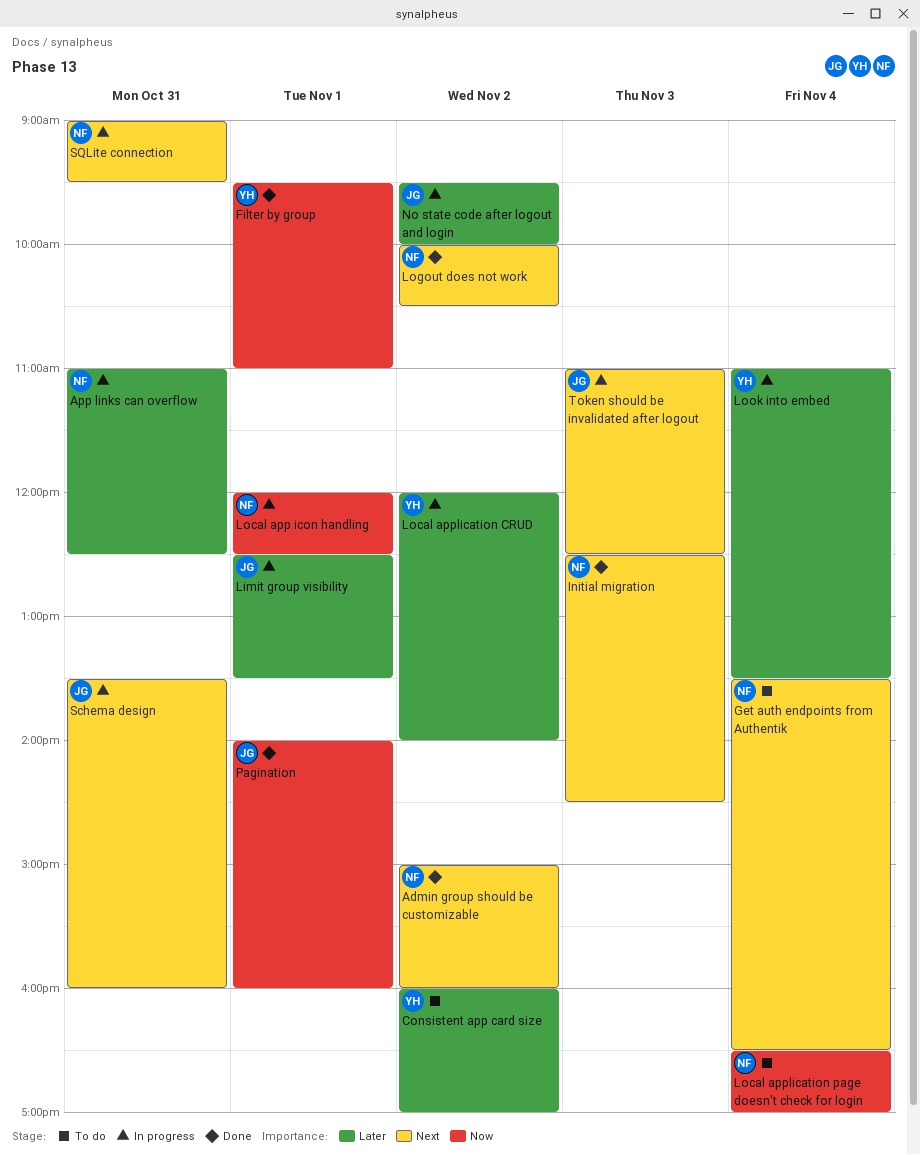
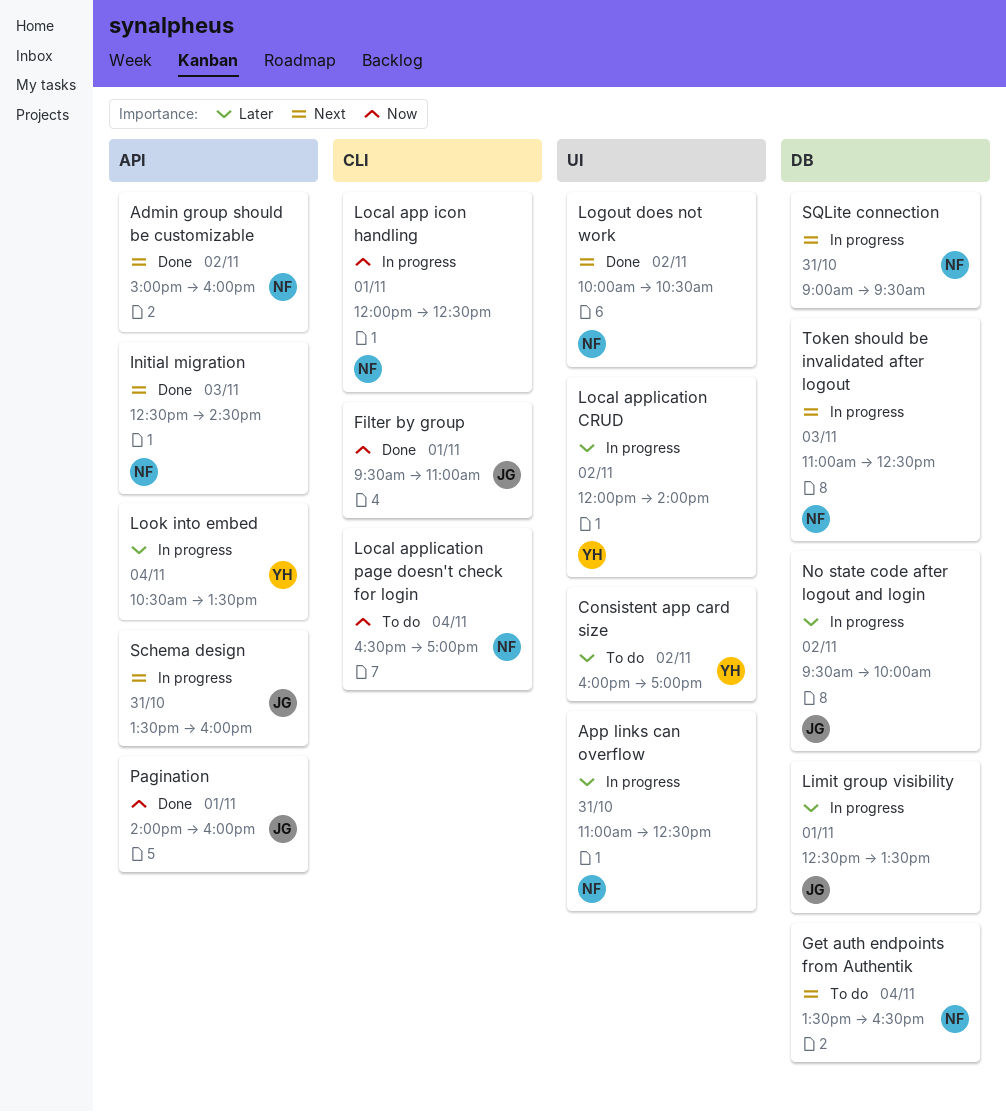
Filter by group, owner: YH -> JG
Look into embed, begins: 11:00 -> 10:30
Token should be invalidated after logout, owner: JG -> NF

